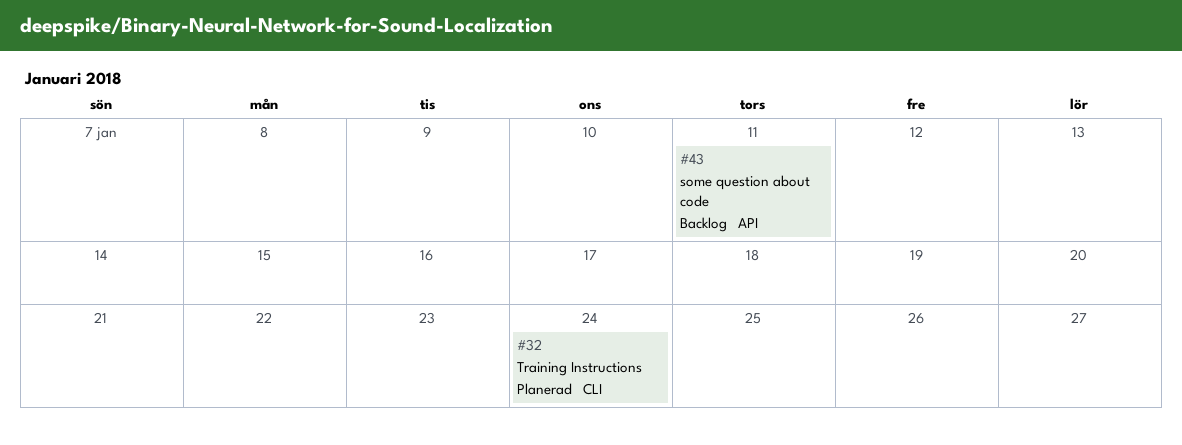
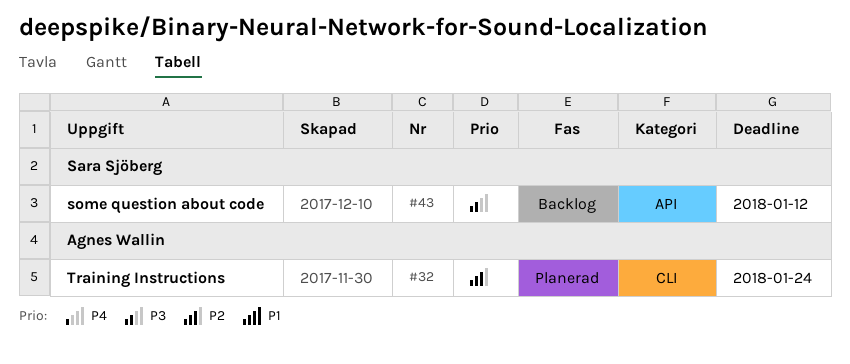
#43, due: Jan 11 -> Jan 12

